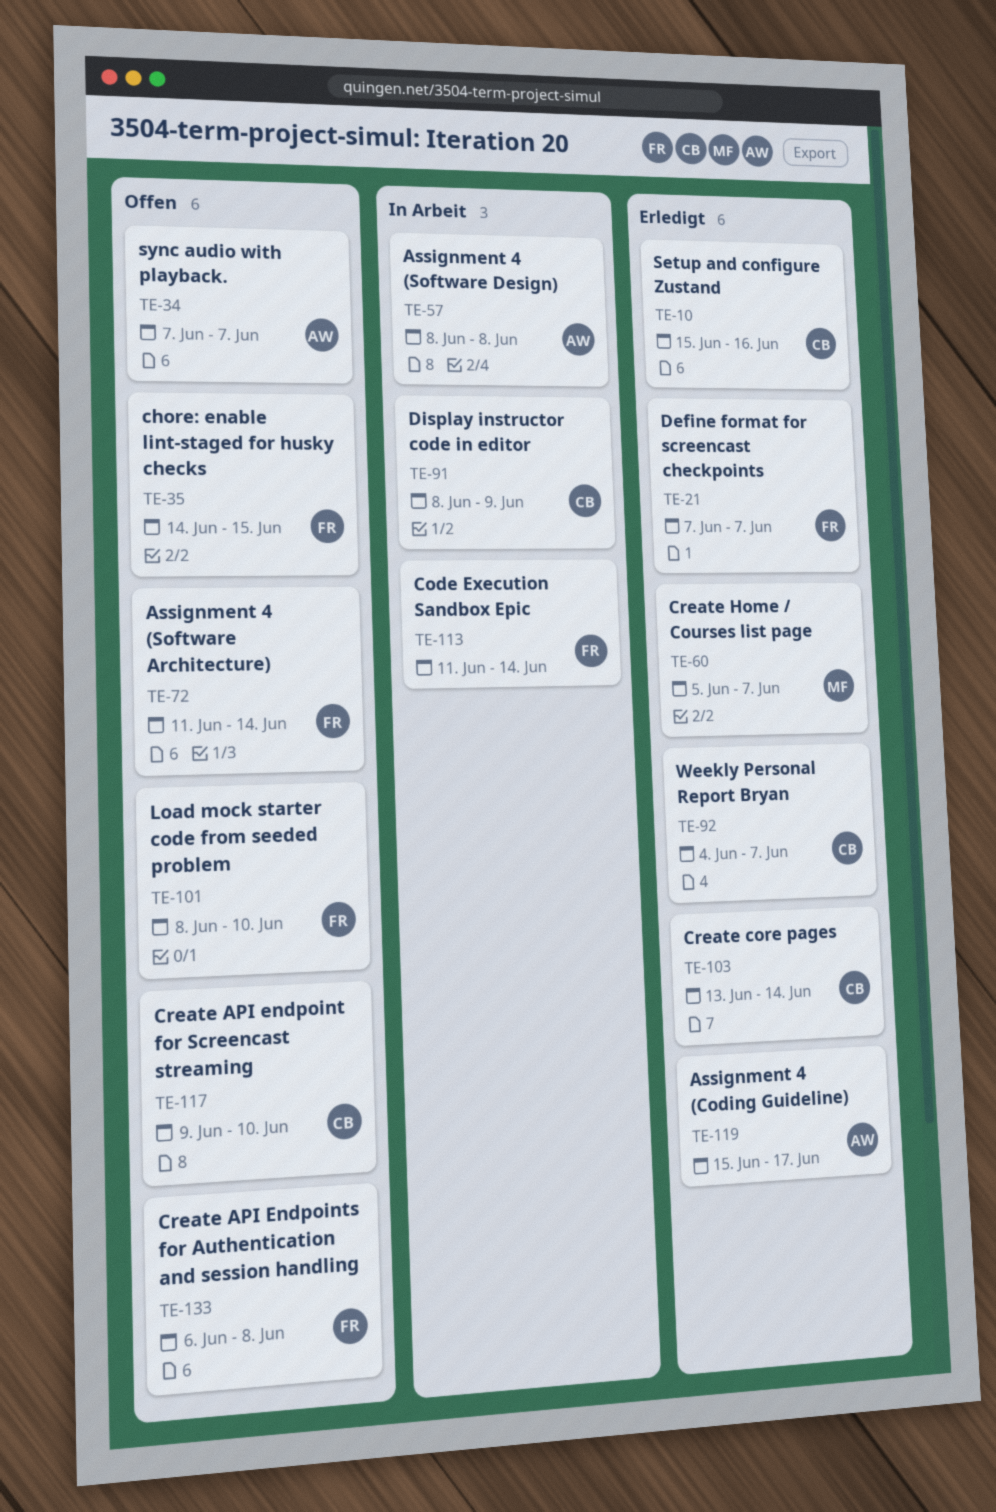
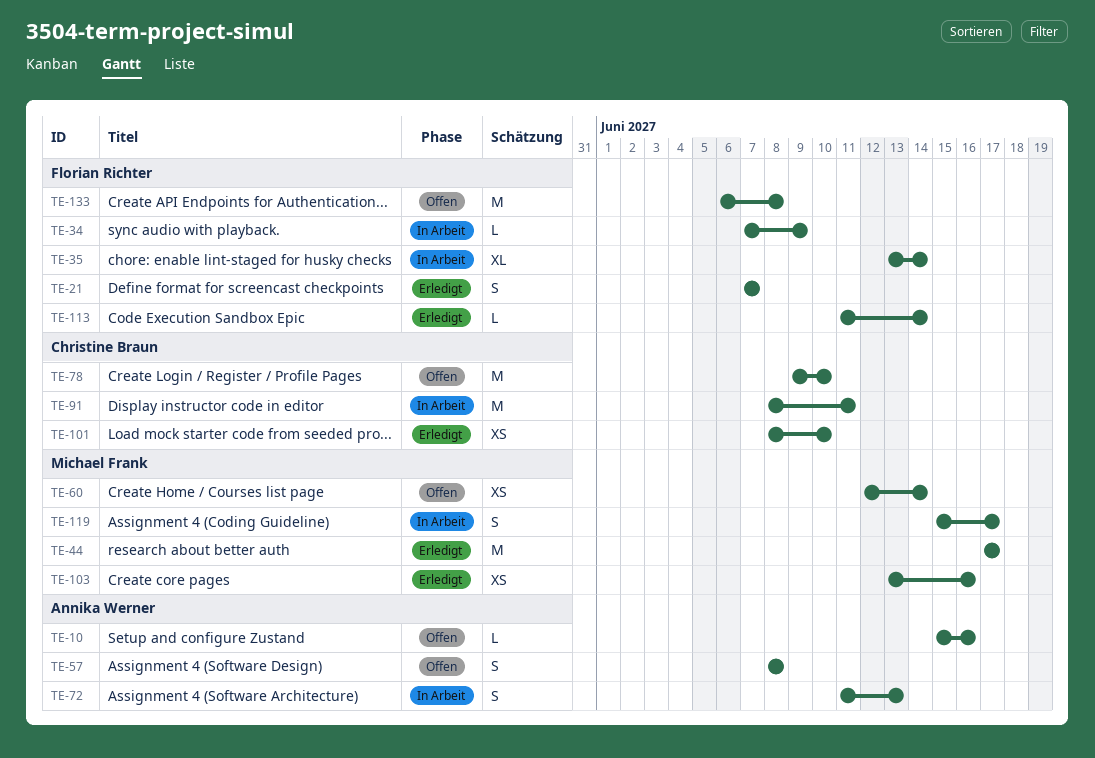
TE-10, status: Erledigt -> Offen
TE-10, owner: Christine Braun -> Annika Werner
TE-34, status: Offen -> In Arbeit
TE-34, owner: Annika Werner -> Florian Richter
TE-34, due: Jun 7 -> Jun 9
TE-35, status: Offen -> In Arbeit
TE-35, start: Jun 14 -> Jun 13
TE-35, due: Jun 15 -> Jun 14
TE-44: none -> present
TE-57, status: In Arbeit -> Offen
TE-60, status: Erledigt -> Offen
TE-60, start: Jun 5 -> Jun 12
TE-60, due: Jun 7 -> Jun 14
TE-72, status: Offen -> In Arbeit
TE-72, owner: Florian Richter -> Annika Werner
TE-72, due: Jun 14 -> Jun 13
TE-78: none -> present
TE-91, due: Jun 9 -> Jun 11
TE-92: present -> none
TE-101, status: Offen -> Erledigt
TE-101, owner: Florian Richter -> Christine Braun
TE-103, owner: Christine Braun -> Michael Frank
TE-103, due: Jun 14 -> Jun 16
TE-113, status: In Arbeit -> Erledigt
TE-117: present -> none
TE-119, status: Erledigt -> In Arbeit
TE-119, owner: Annika Werner -> Michael Frank

